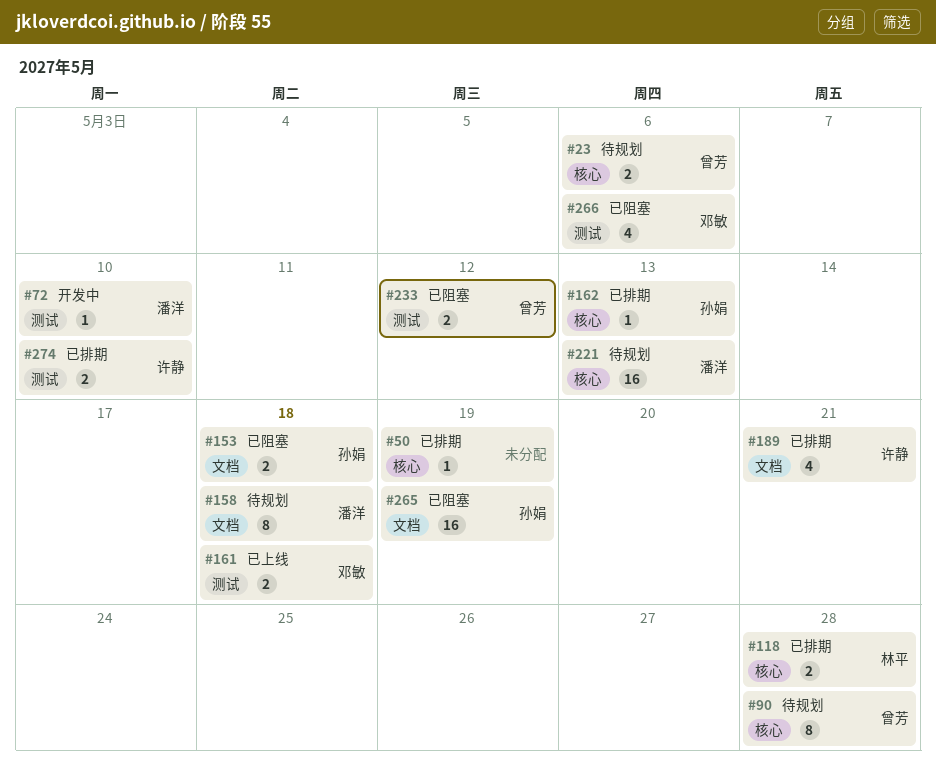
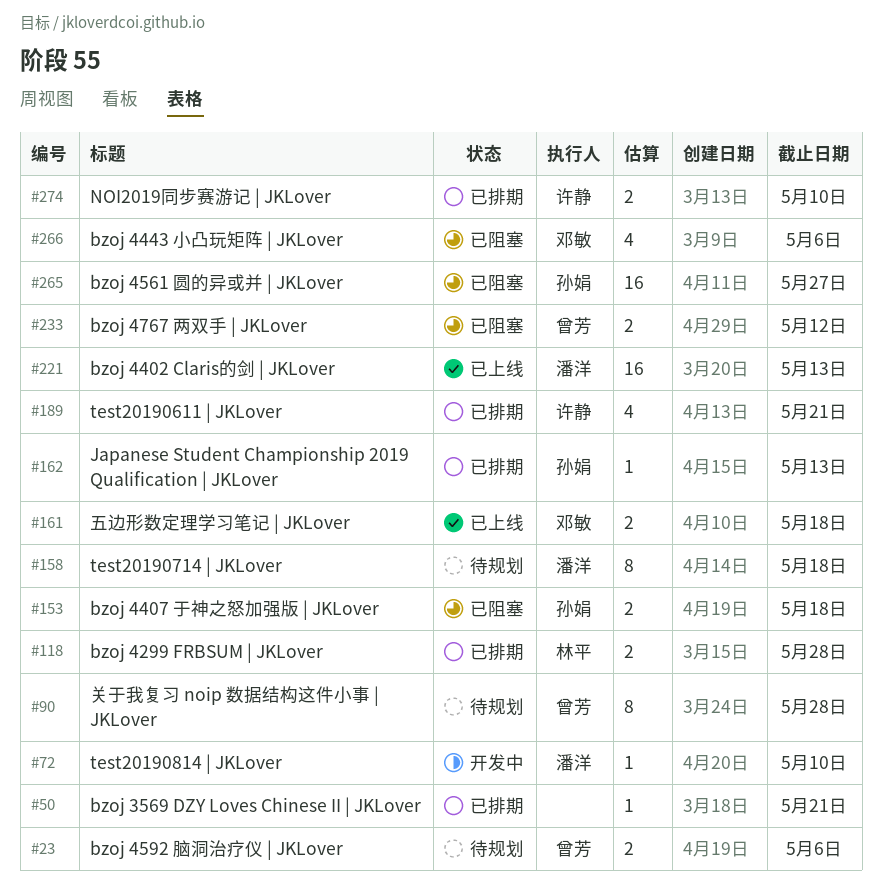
#50, due: May 19 -> May 21
#221, status: 待规划 -> 已上线
#265, due: May 19 -> May 27

